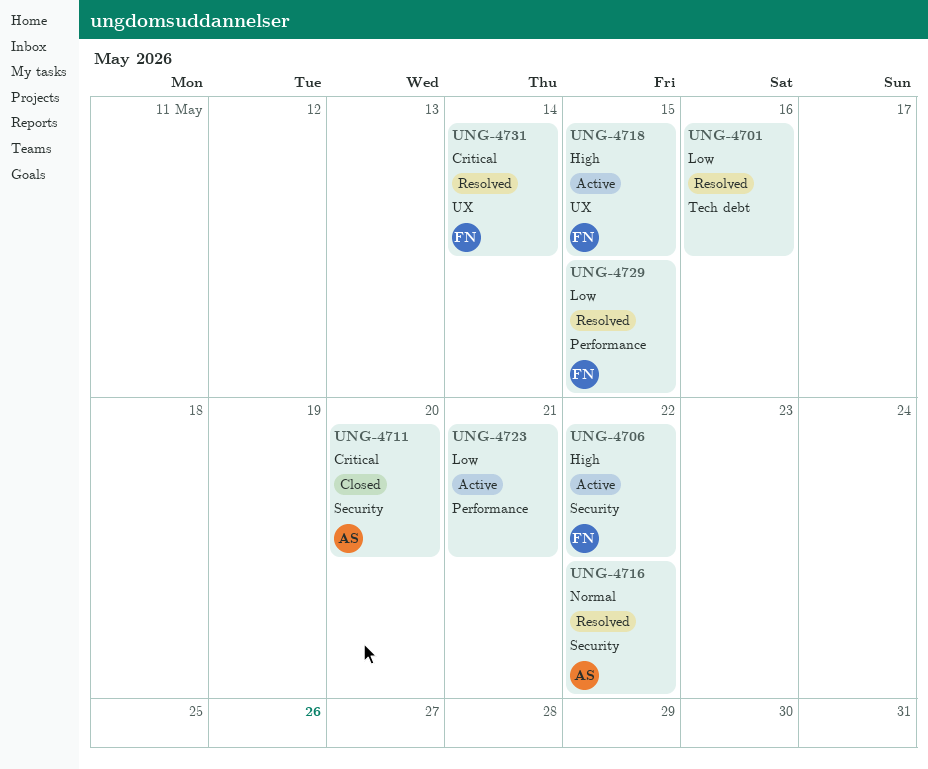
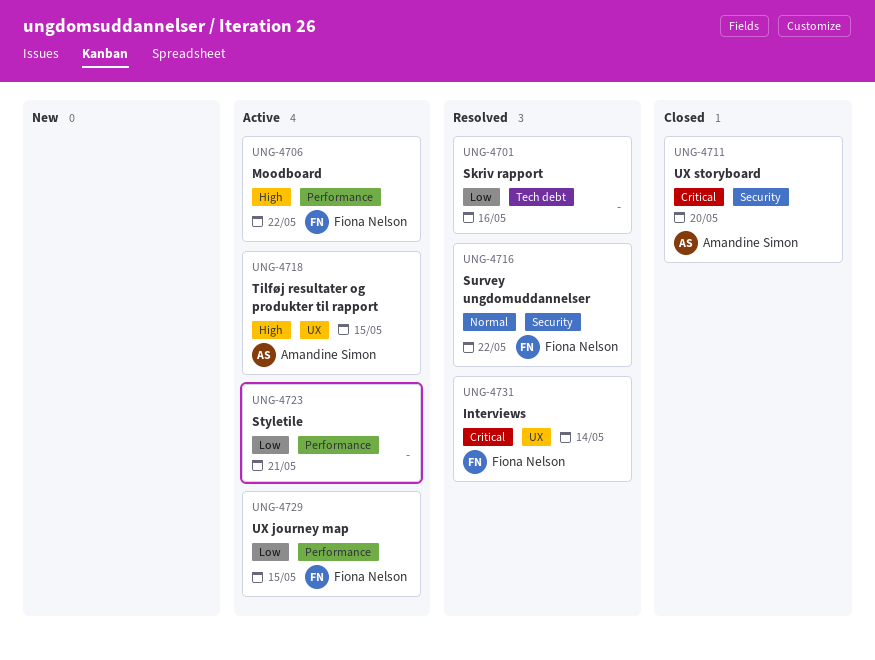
UNG-4706, label: Security -> Performance
UNG-4716, owner: Amandine Simon -> Fiona Nelson
UNG-4718, owner: Fiona Nelson -> Amandine Simon
UNG-4729, status: Resolved -> Active

